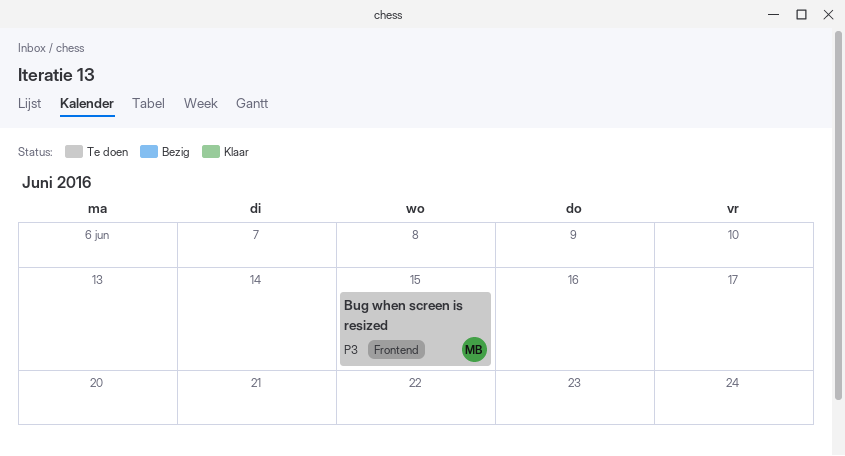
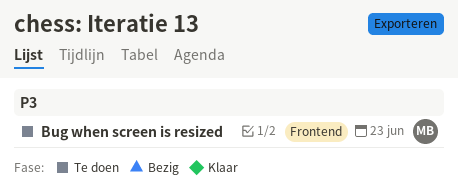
Bug when screen is resized, due: Jun 15 -> Jun 23

